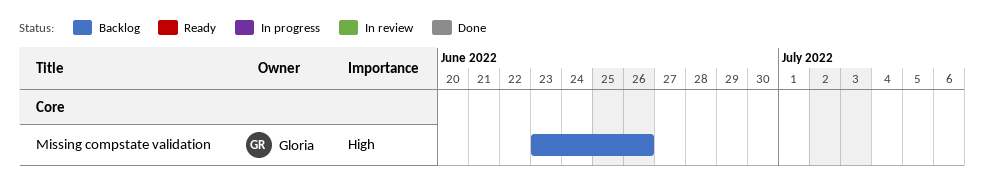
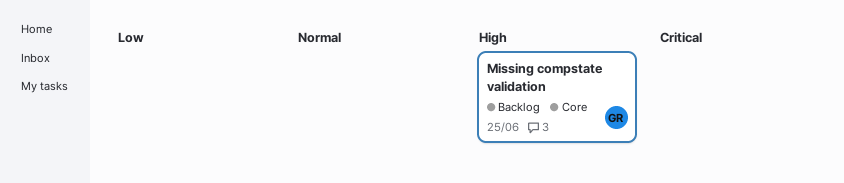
Missing compstate validation, due: Jun 26 -> Jun 25

